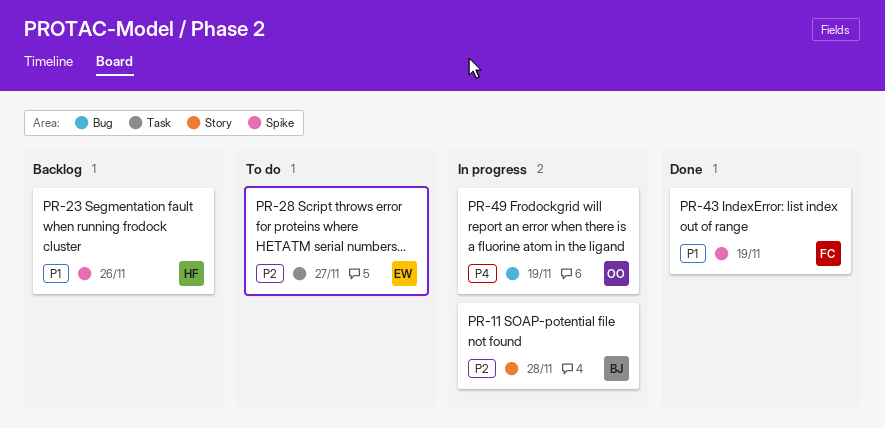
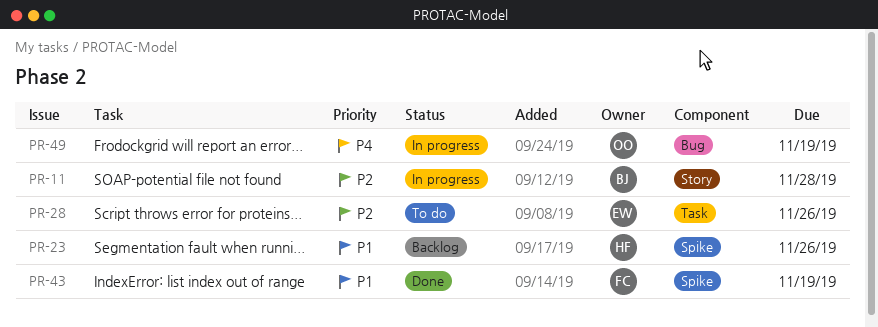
PR-28, due: Nov 27 -> Nov 26

